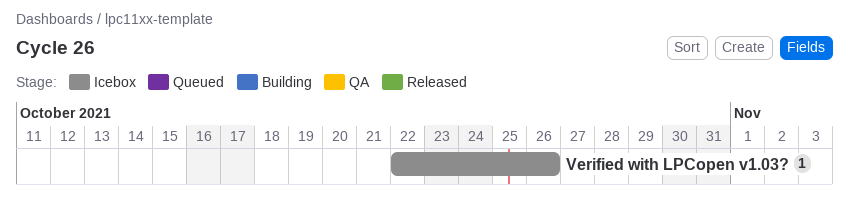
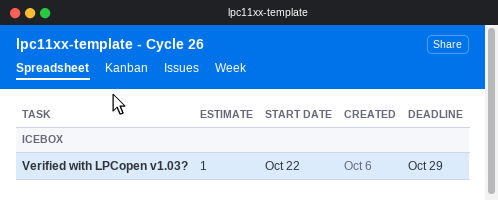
Verified with LPCopen v1.03?, due: Oct 26 -> Oct 29

